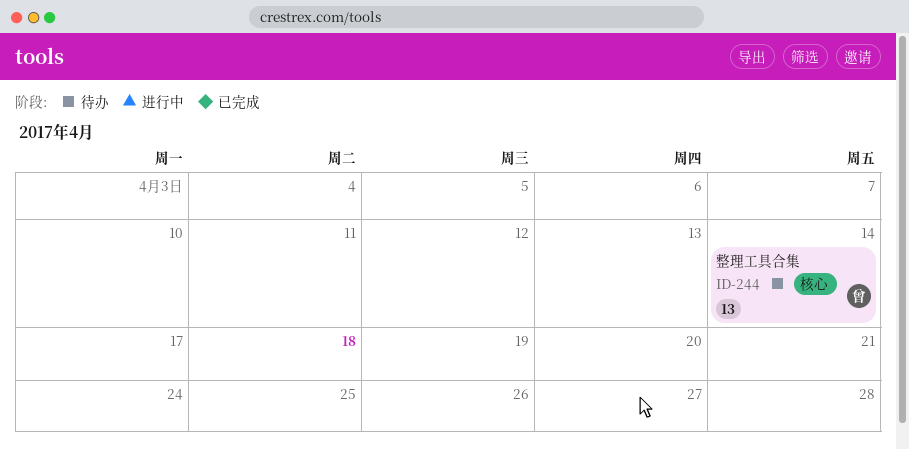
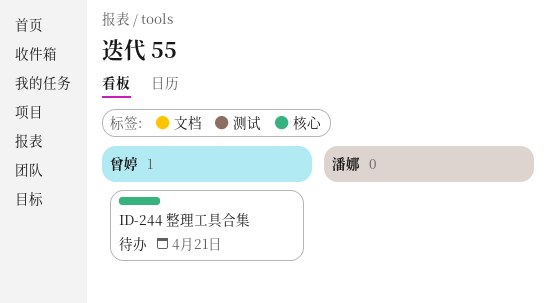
ID-244, due: Apr 14 -> Apr 21

